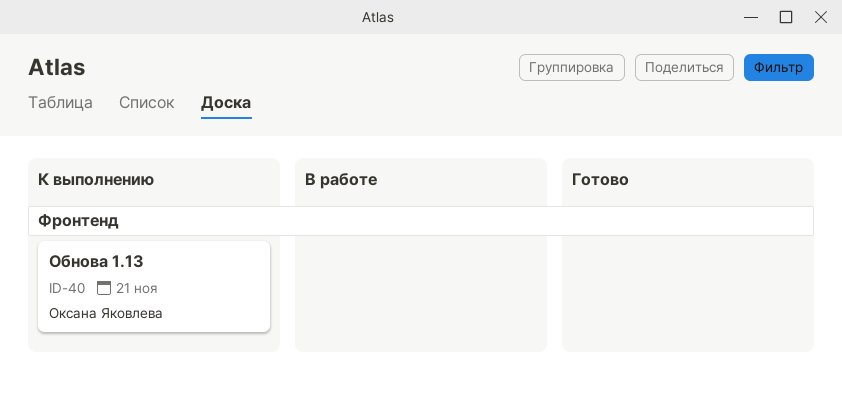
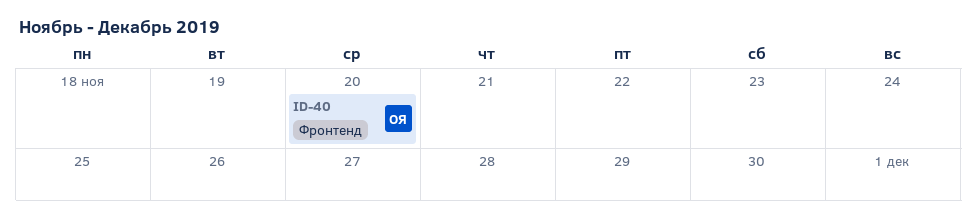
ID-40, due: Nov 21 -> Nov 20

